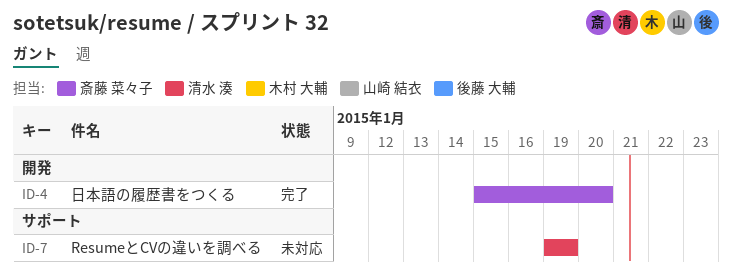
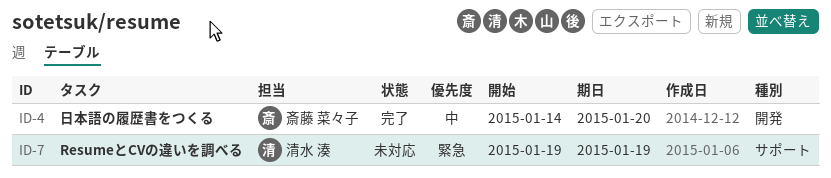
ID-4, start: Jan 15 -> Jan 14

